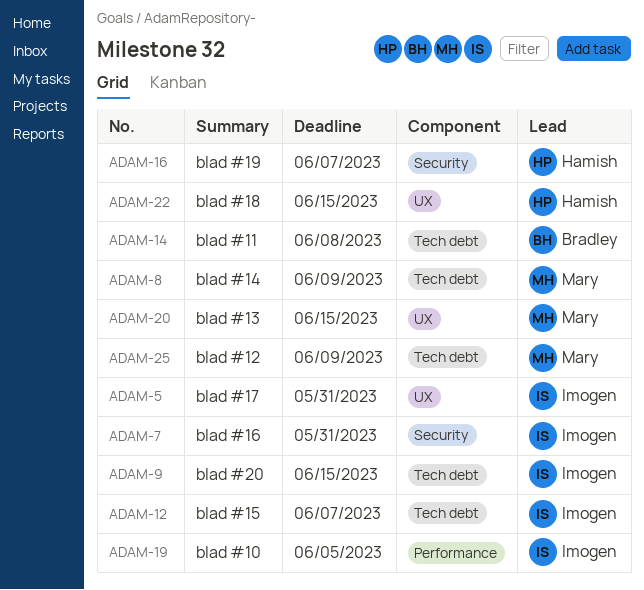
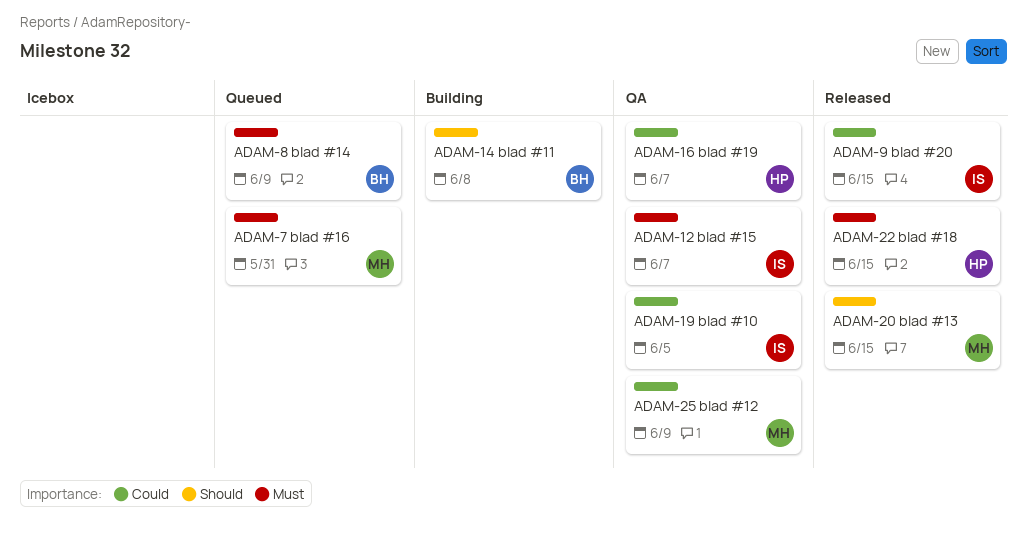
ADAM-5: present -> none
ADAM-7, owner: Imogen -> Mary
ADAM-8, owner: Mary -> Bradley

